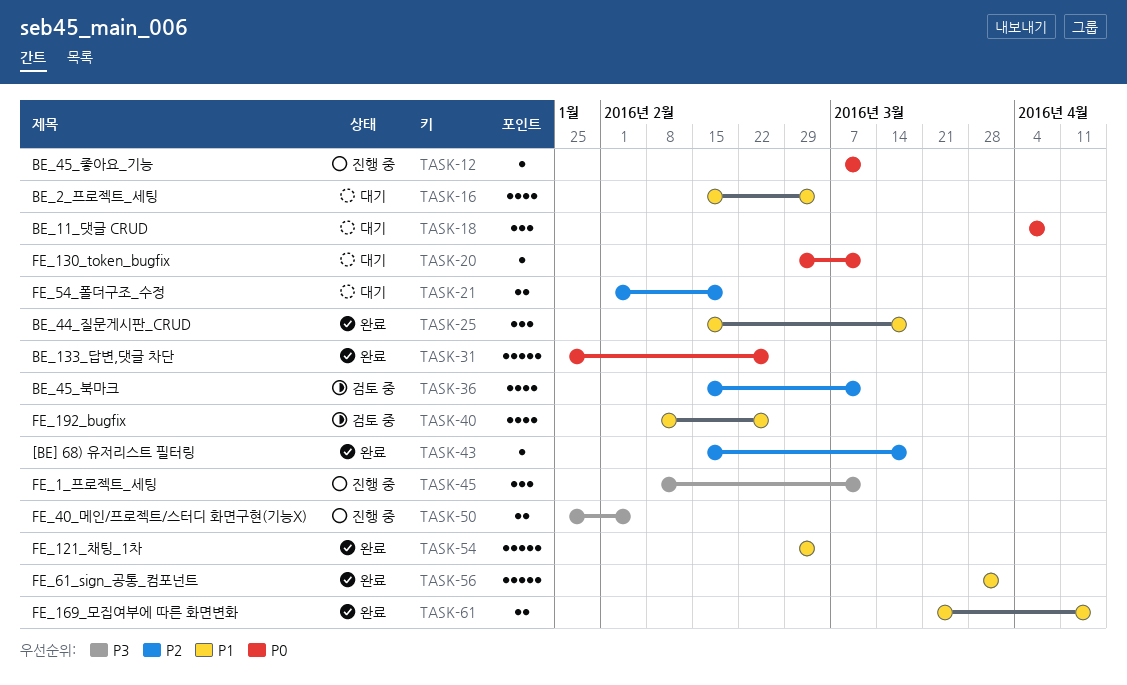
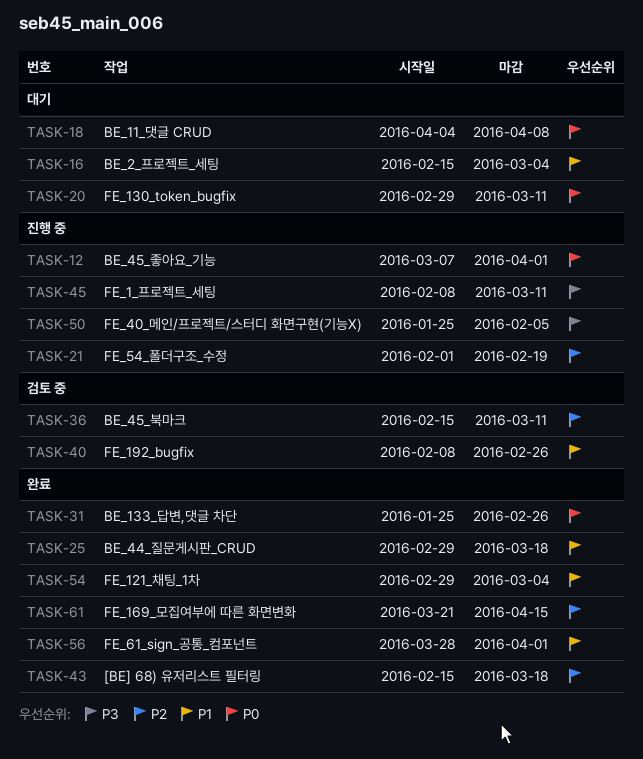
TASK-12, due: Mar 11 -> Apr 1
TASK-21, status: 대기 -> 진행 중
TASK-25, start: Feb 15 -> Feb 29
TASK-61, priority: P1 -> P2

